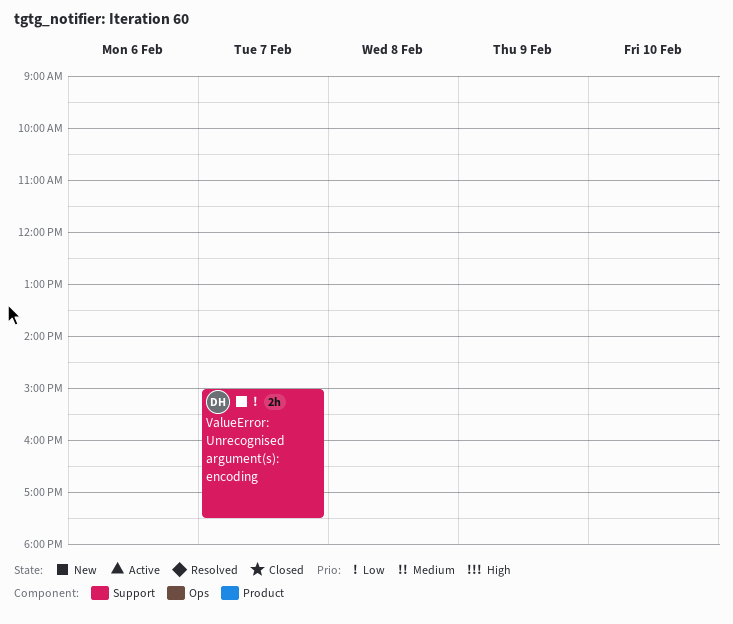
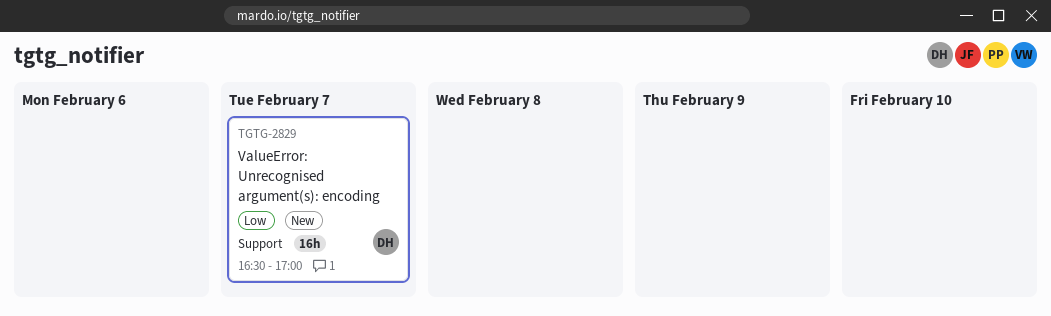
ValueError: Unrecognised argument(s): encoding, estimate: 2h -> 16h
ValueError: Unrecognised argument(s): encoding, begins: 15:00 -> 16:30
ValueError: Unrecognised argument(s): encoding, ends: 17:30 -> 17:00

